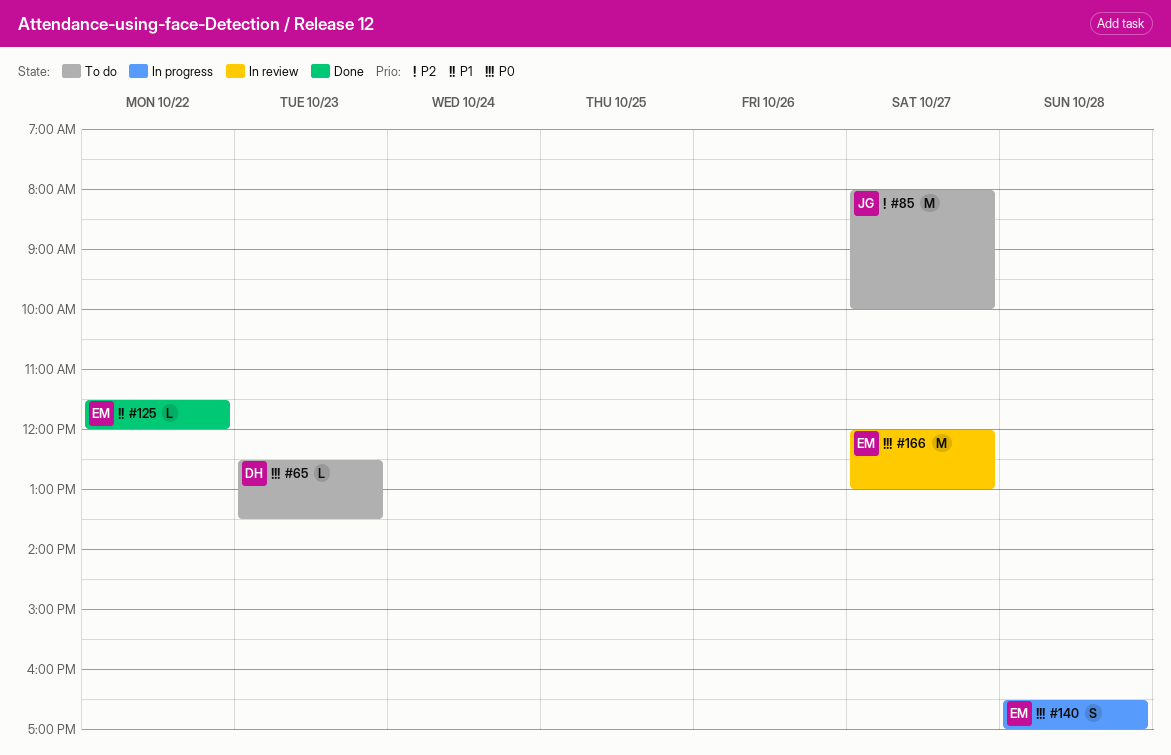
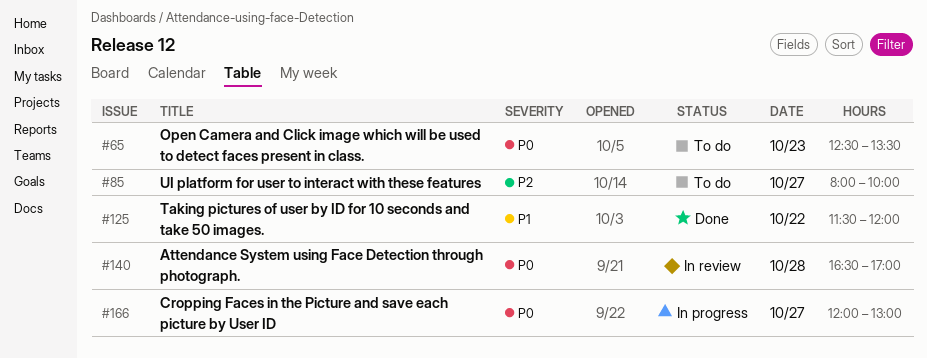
#140, status: In progress -> In review
#166, status: In review -> In progress

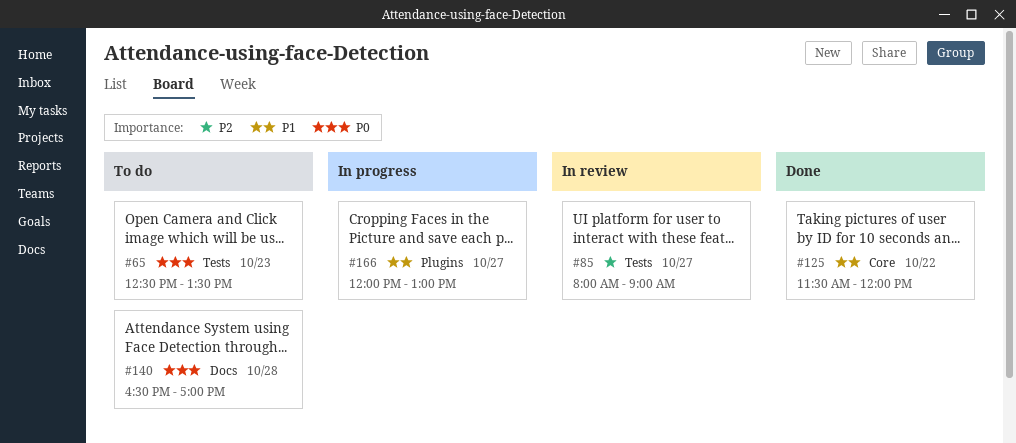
#85, status: To do -> In review
#85, ends: 10:00 -> 09:00
#140, status: In review -> To do
#166, priority: P0 -> P1

